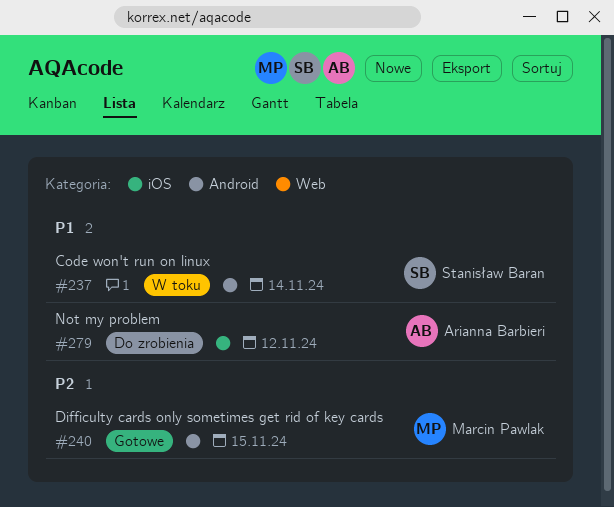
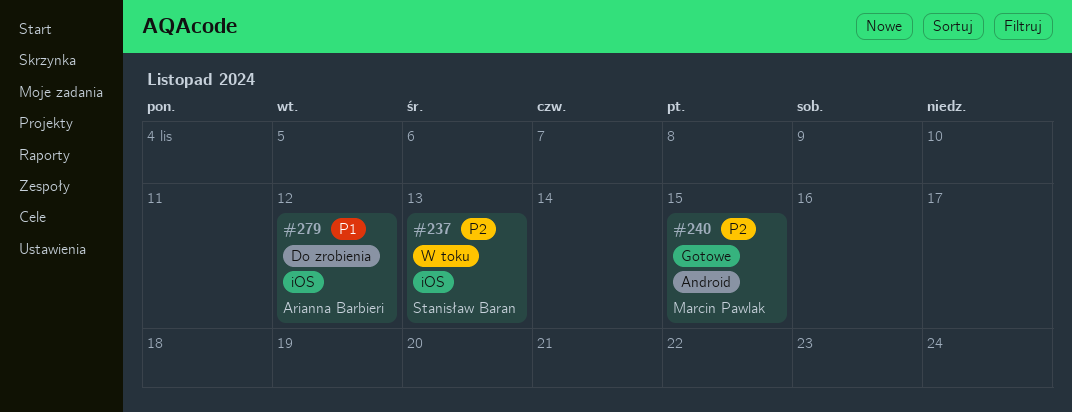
#237, priority: P1 -> P2
#237, label: Android -> iOS
#237, due: Nov 14 -> Nov 13

